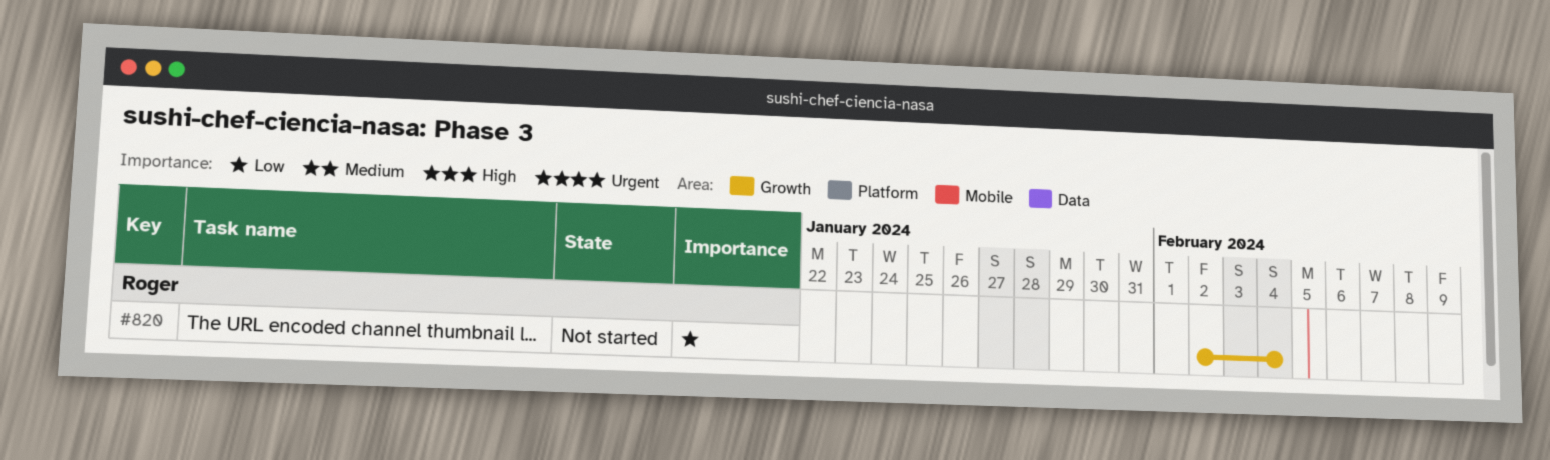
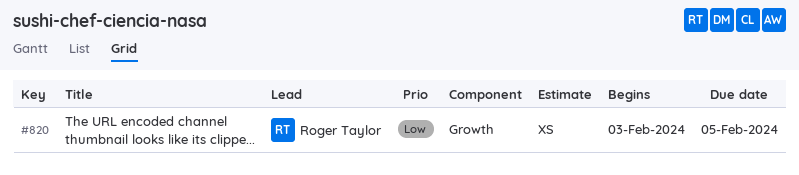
#820, start: Feb 2 -> Feb 3
#820, due: Feb 4 -> Feb 5

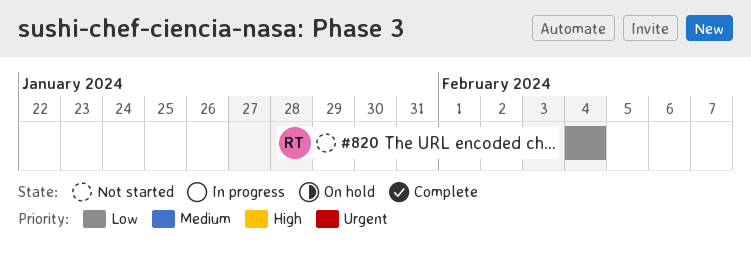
#820, start: Feb 3 -> Feb 4
#820, due: Feb 5 -> Feb 4

